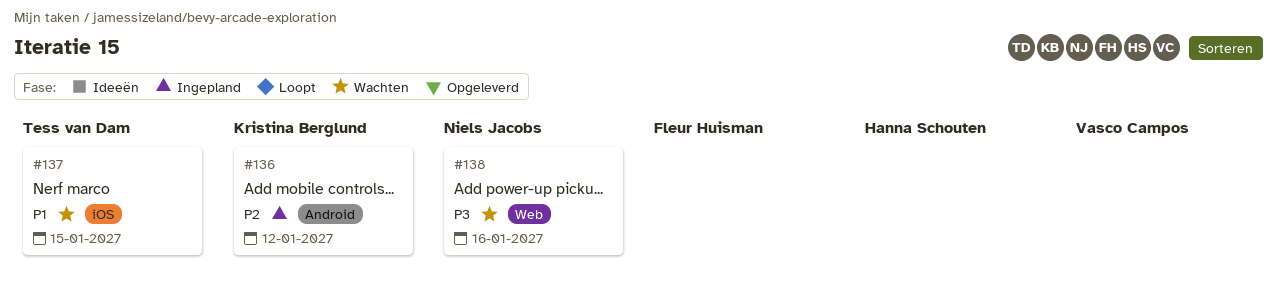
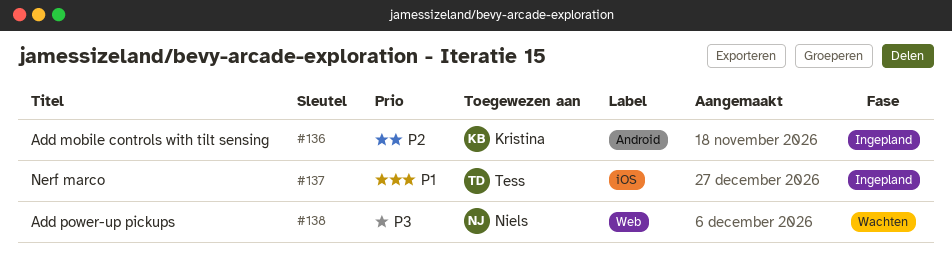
#137, status: Wachten -> Ingepland

